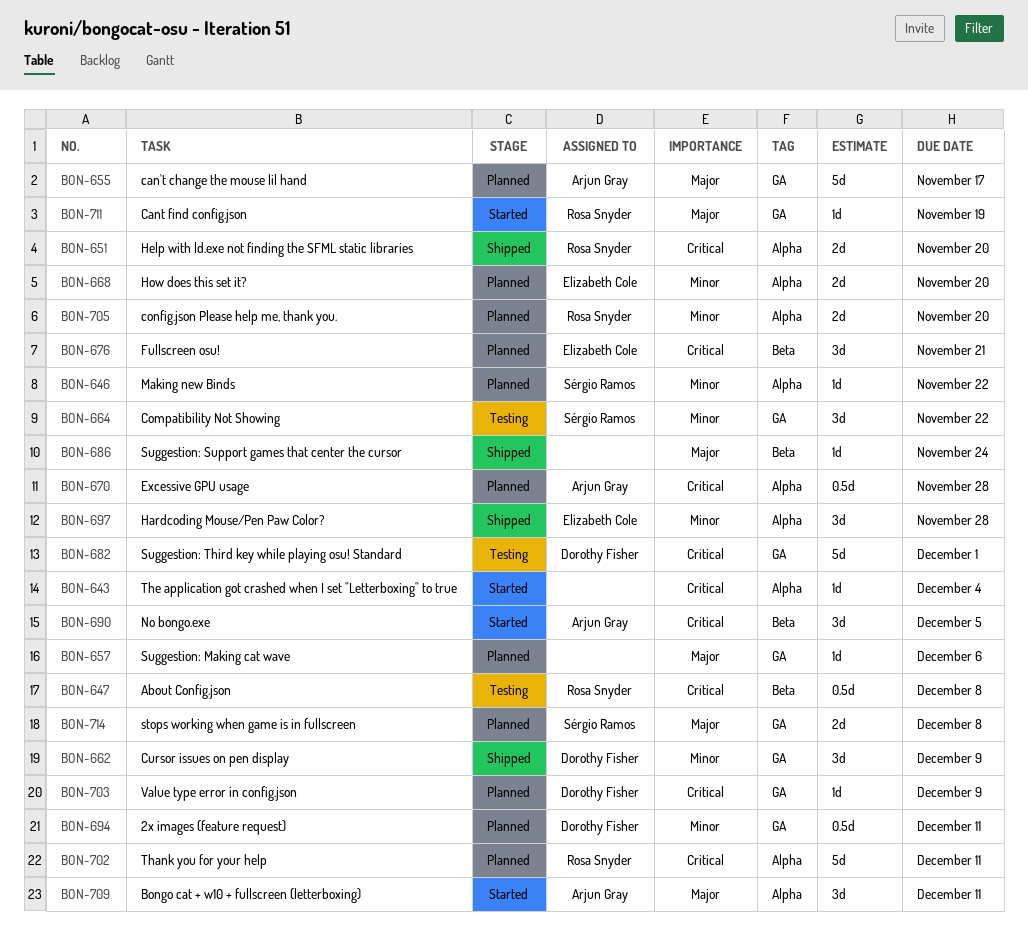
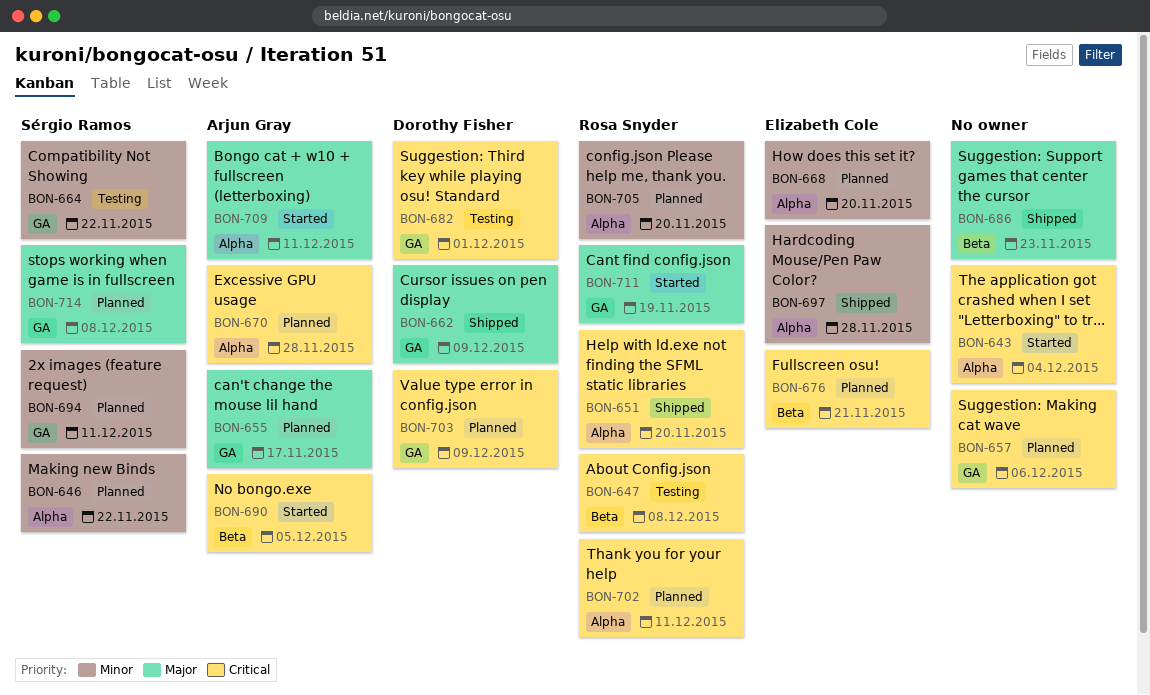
BON-657, priority: Major -> Critical
BON-662, priority: Minor -> Major
BON-686, due: Nov 24 -> Nov 23
BON-694, owner: Dorothy Fisher -> Sérgio Ramos

